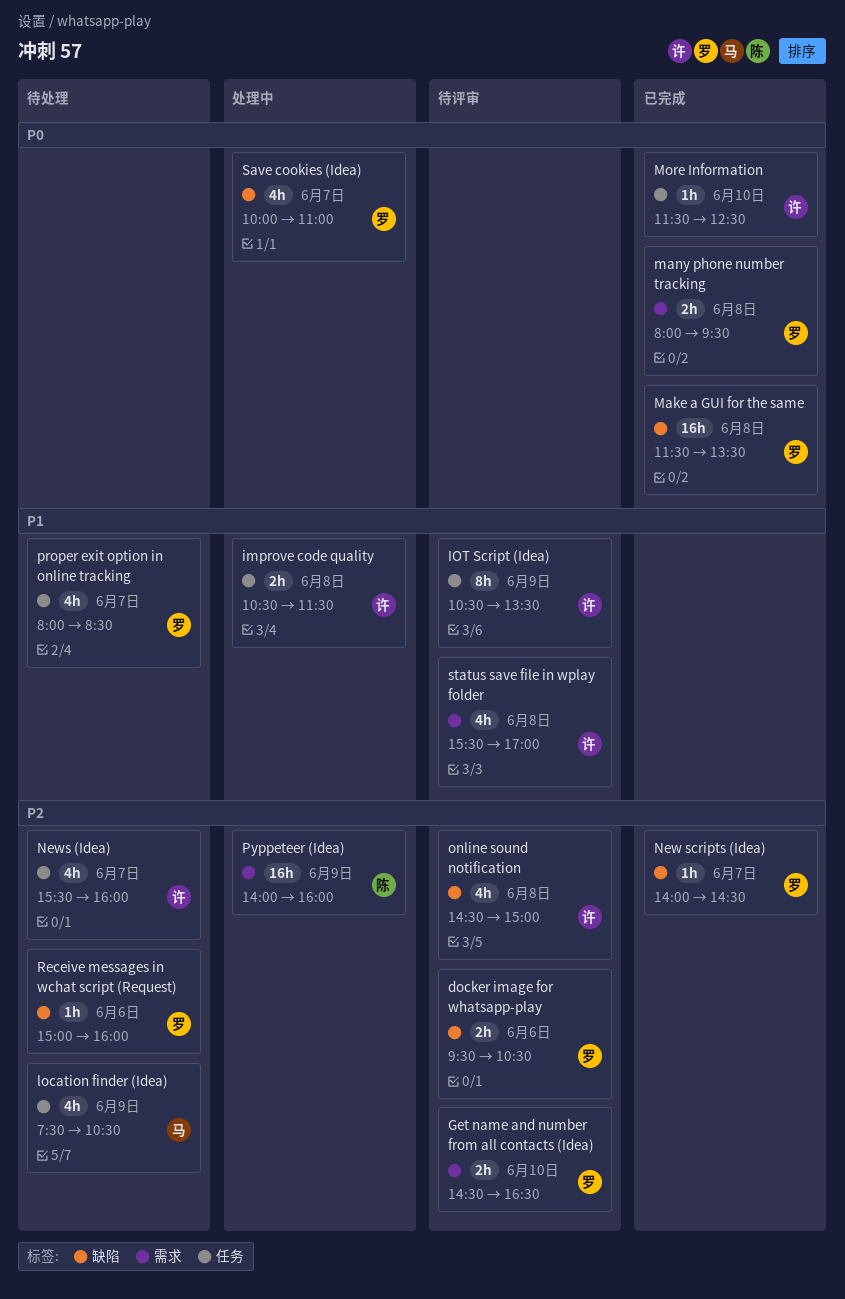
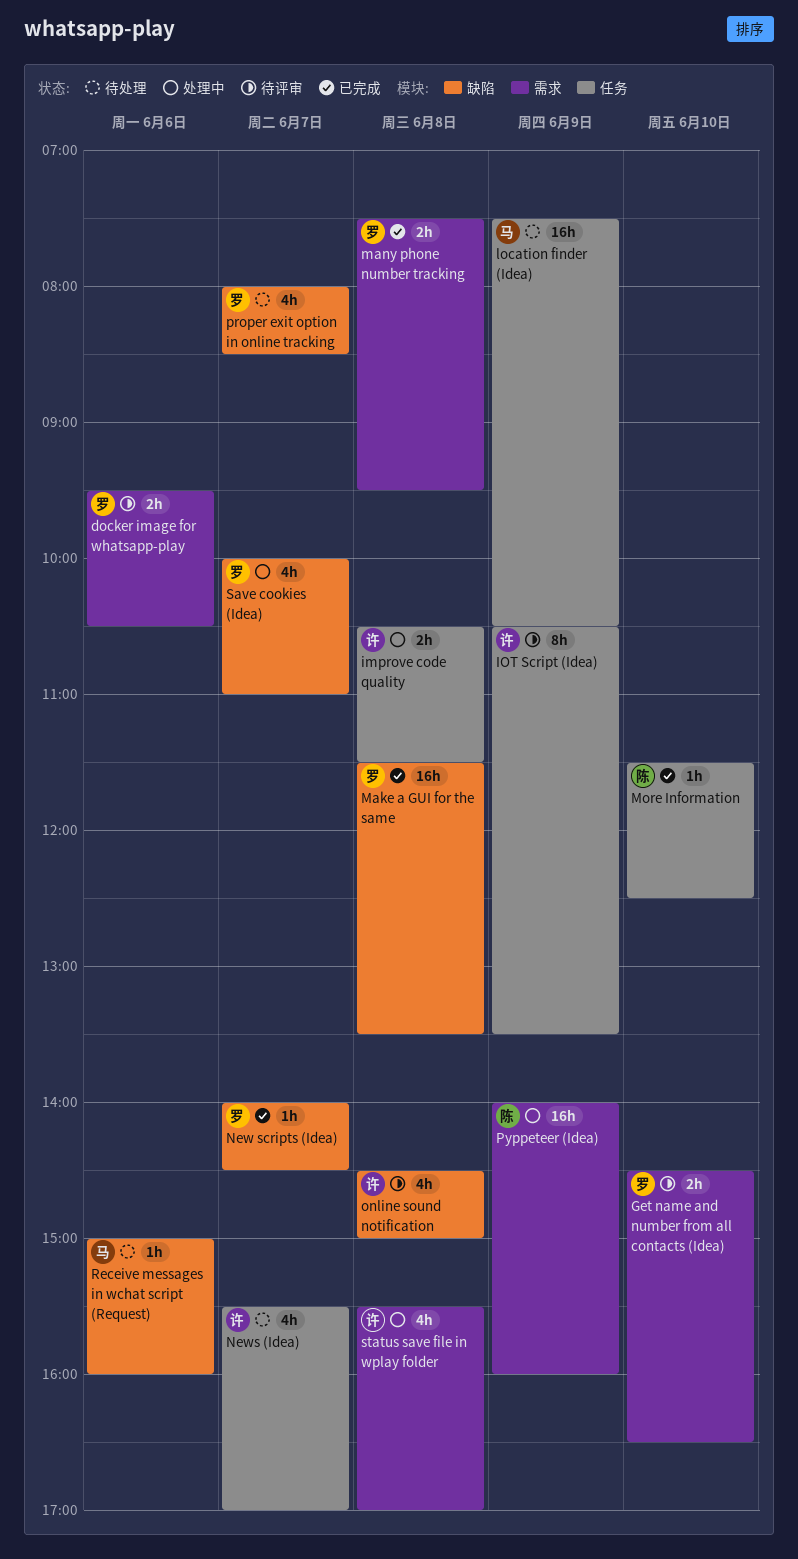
docker image for whatsapp-play, label: 缺陷 -> 需求
location finder (Idea), estimate: 4h -> 16h
many phone number tracking, begins: 08:00 -> 07:30
More Information, owner: 许 -> 陈
News (Idea), ends: 16:00 -> 17:00
proper exit option in online tracking, label: 任务 -> 缺陷
Receive messages in wchat script (Request), owner: 罗 -> 马
status save file in wplay folder, status: 待评审 -> 处理中

